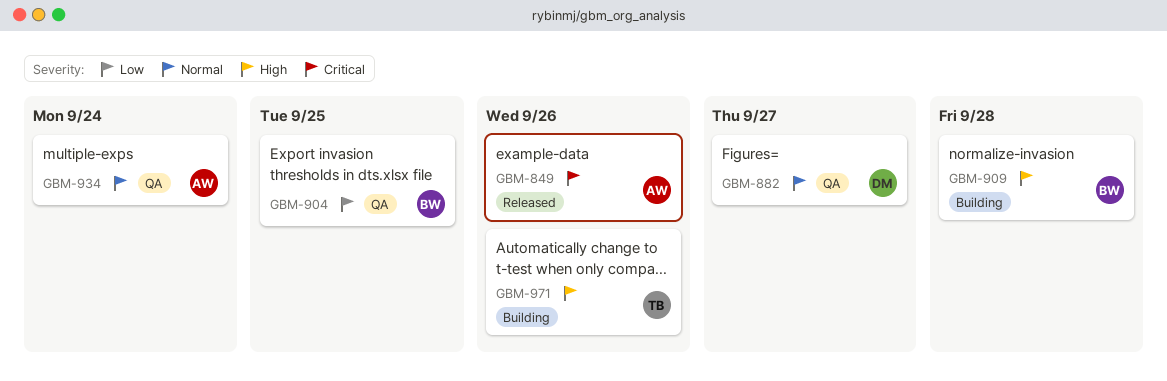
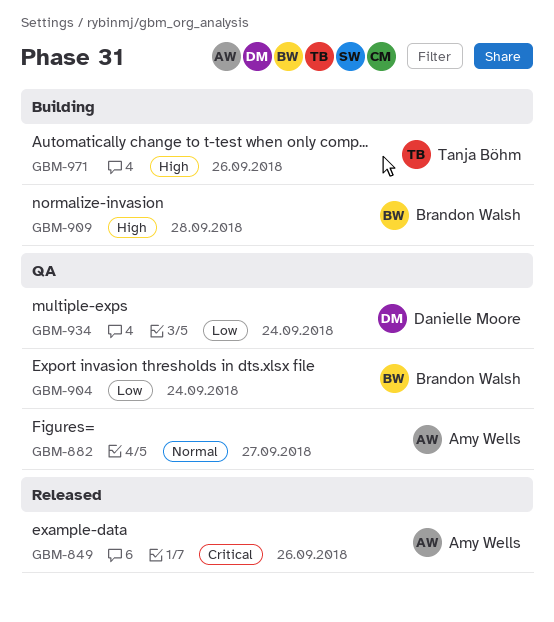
GBM-882, owner: Danielle Moore -> Amy Wells
GBM-904, due: Sep 25 -> Sep 24
GBM-934, owner: Amy Wells -> Danielle Moore
GBM-934, priority: Normal -> Low

